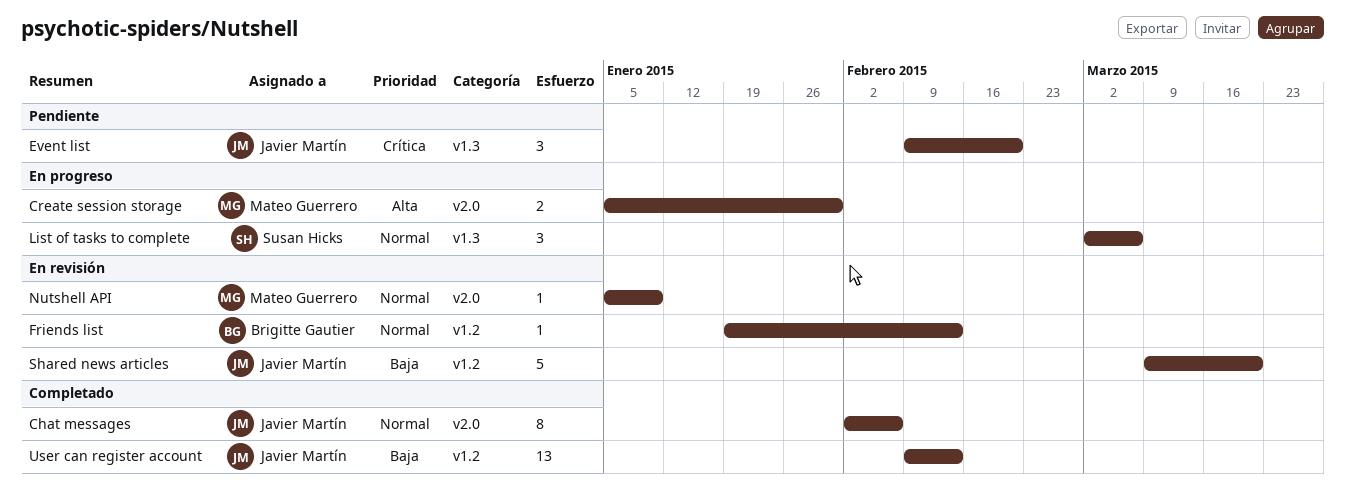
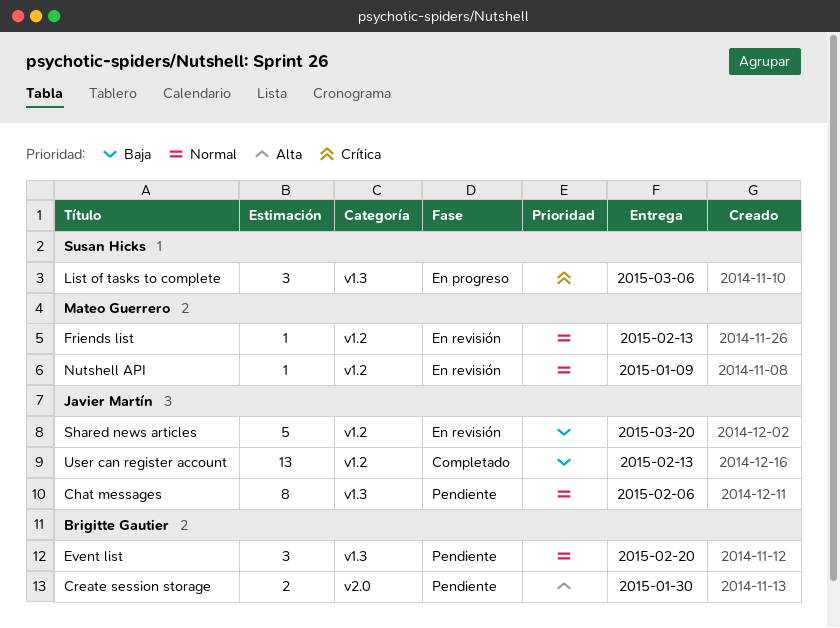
Chat messages, status: Completado -> Pendiente
Chat messages, label: v2.0 -> v1.3
Create session storage, status: En progreso -> Pendiente
Create session storage, owner: Mateo Guerrero -> Brigitte Gautier
Event list, owner: Javier Martín -> Brigitte Gautier
Event list, priority: Crítica -> Normal
Friends list, owner: Brigitte Gautier -> Mateo Guerrero
List of tasks to complete, priority: Normal -> Crítica
Nutshell API, label: v2.0 -> v1.2

